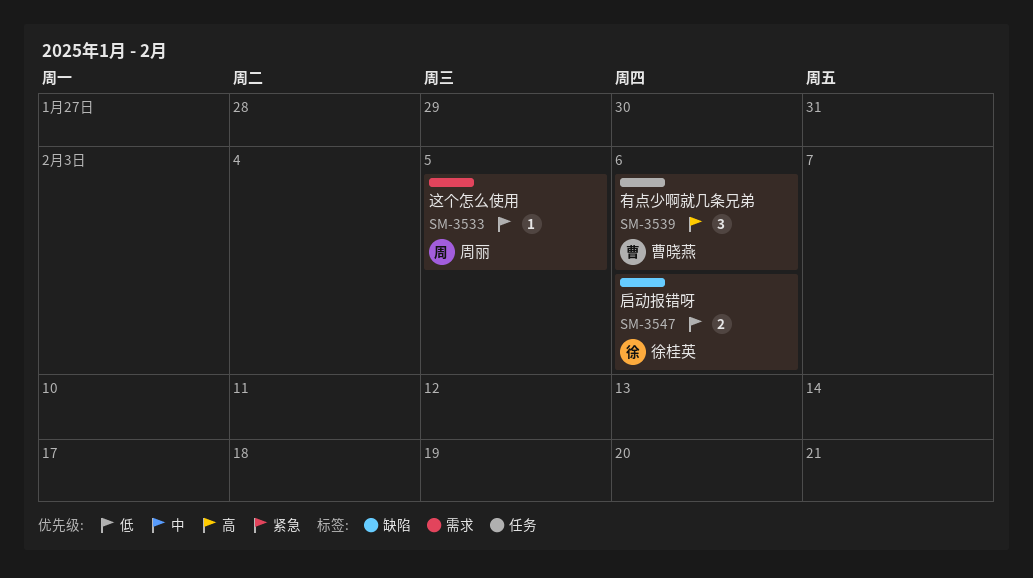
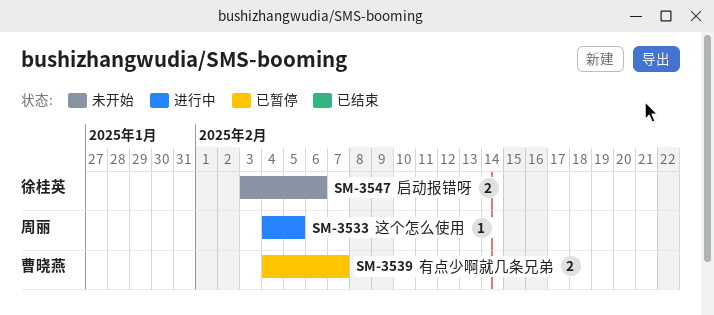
SM-3539, estimate: 3 -> 2
SM-3539, due: Feb 6 -> Feb 7

